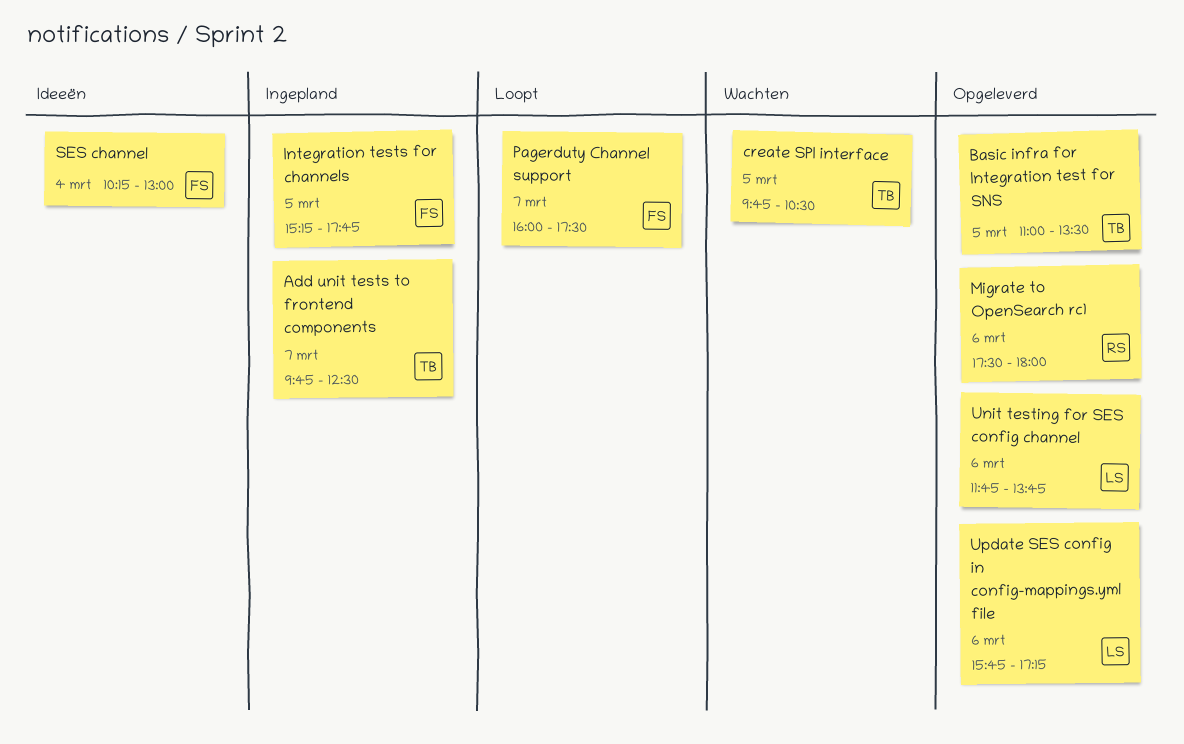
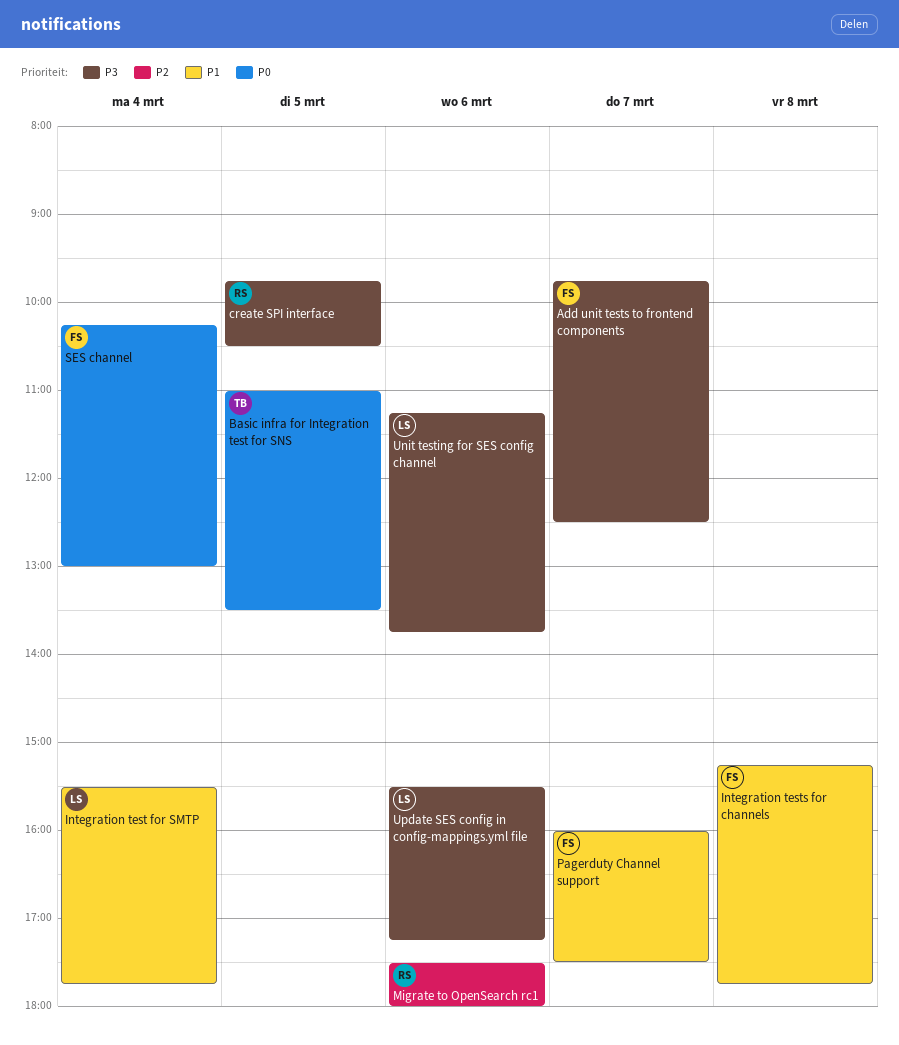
Add unit tests to frontend components, owner: TB -> FS
create SPI interface, owner: TB -> RS
Integration test for SMTP: none -> present
Integration tests for channels, day: Mar 5 -> Mar 8
Unit testing for SES config channel, begins: 11:45 -> 11:15
Update SES config in config-mappings.yml file, begins: 15:45 -> 15:30

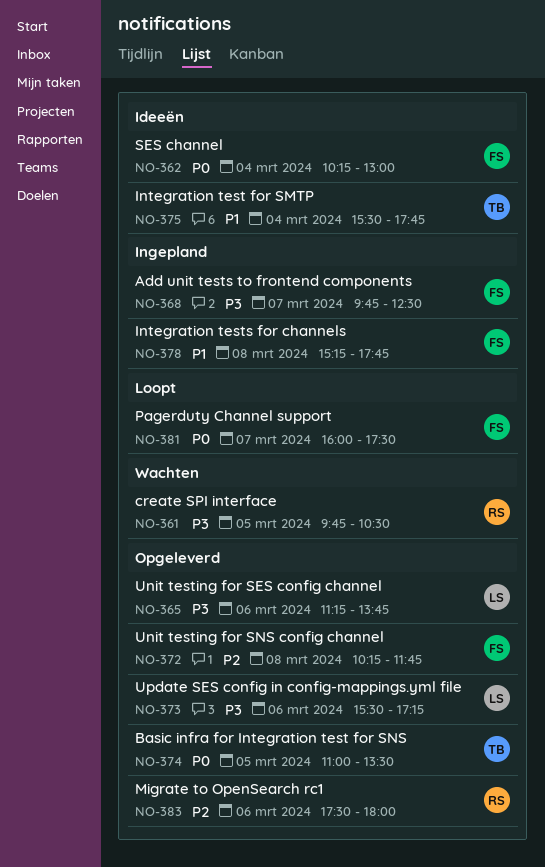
Integration test for SMTP, owner: LS -> TB
Pagerduty Channel support, priority: P1 -> P0
Unit testing for SNS config channel: none -> present

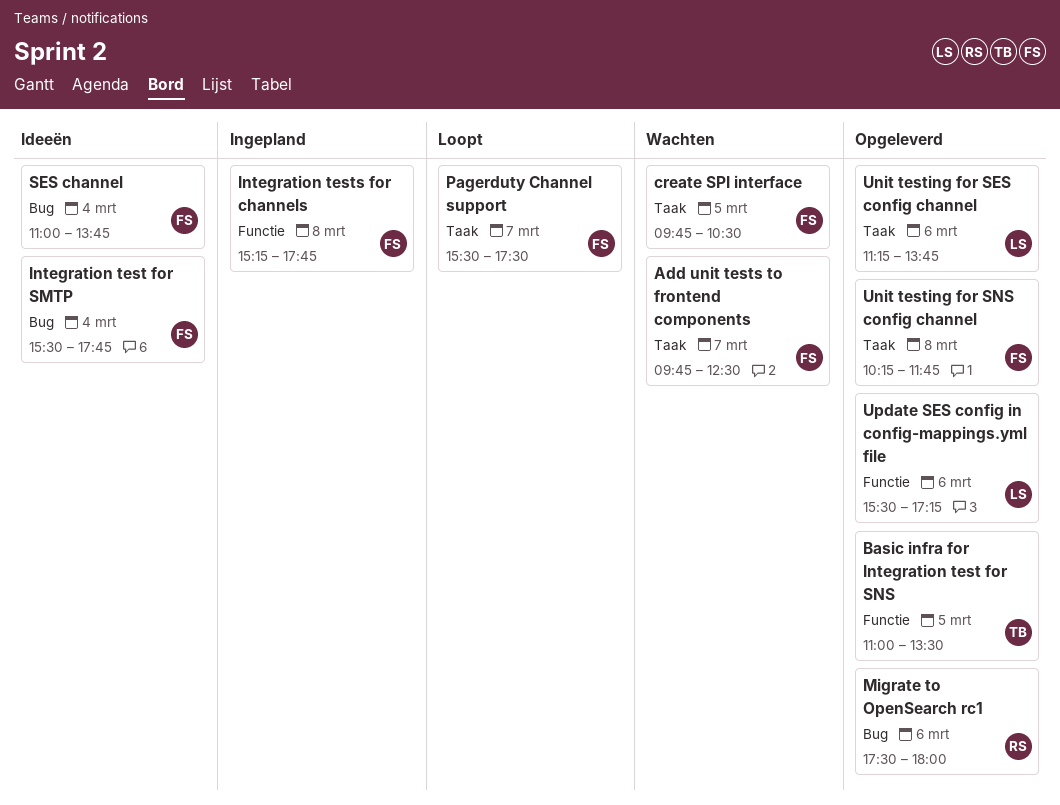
Add unit tests to frontend components, status: Ingepland -> Wachten
create SPI interface, owner: RS -> FS
Integration test for SMTP, owner: TB -> FS
Pagerduty Channel support, begins: 16:00 -> 15:30
SES channel, begins: 10:15 -> 11:00
SES channel, ends: 13:00 -> 13:45

